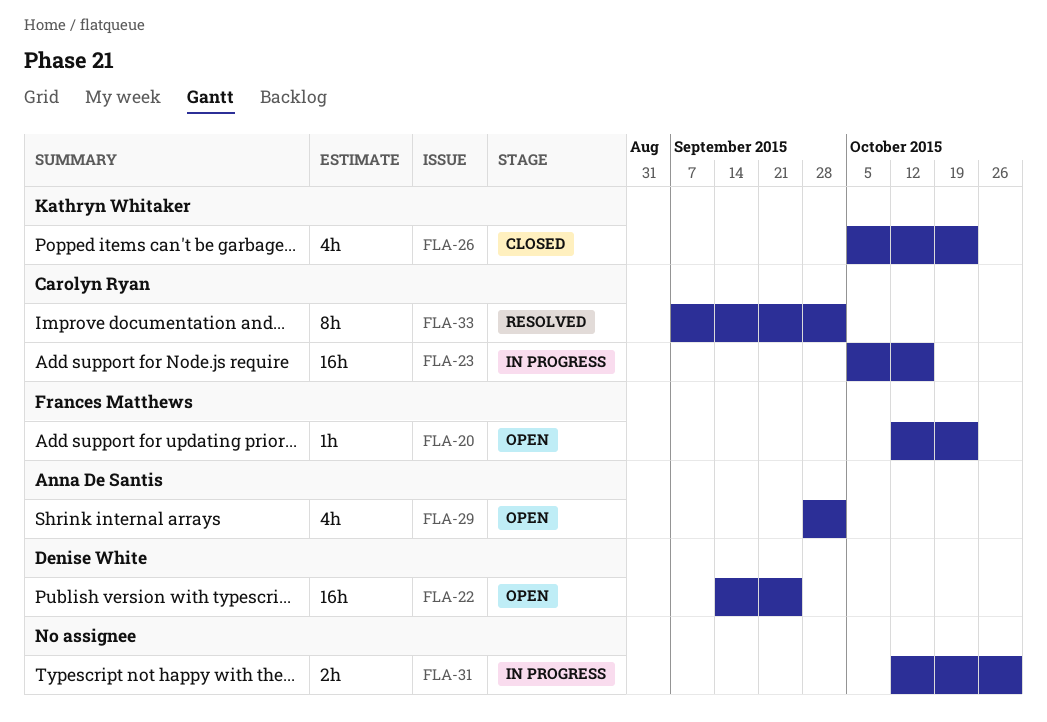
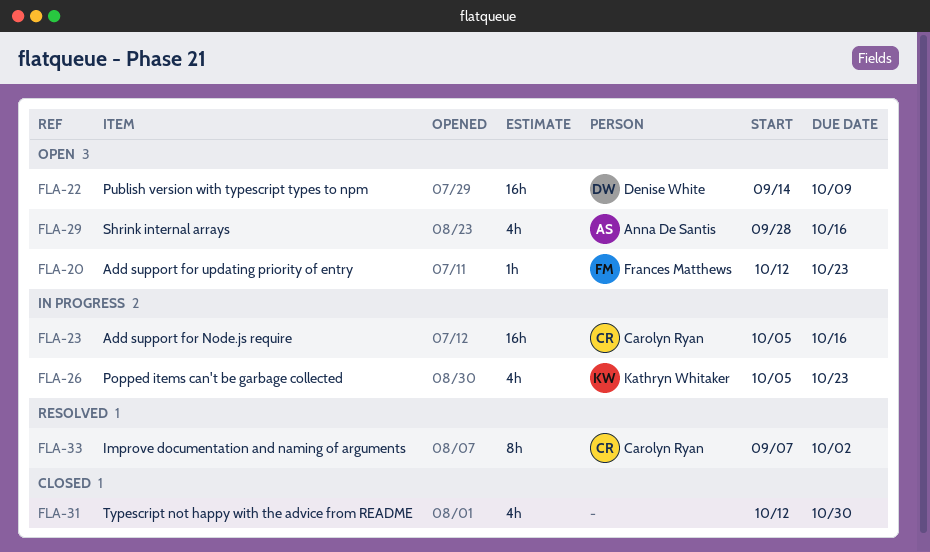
FLA-22, due: Sep 25 -> Oct 9
FLA-26, status: Closed -> In progress
FLA-29, due: Oct 2 -> Oct 16
FLA-31, status: In progress -> Closed
FLA-31, estimate: 2h -> 4h

